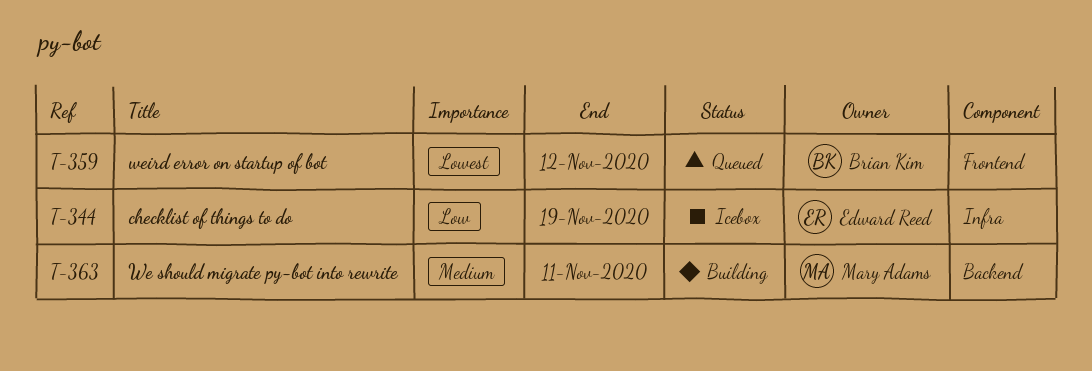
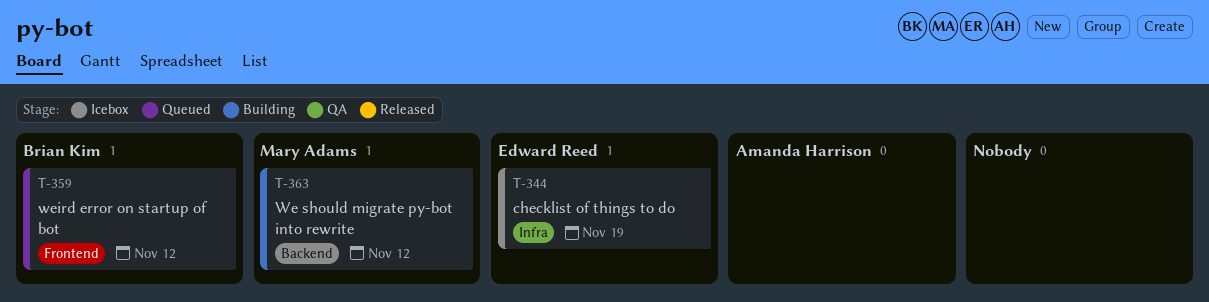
T-363, due: Nov 11 -> Nov 12

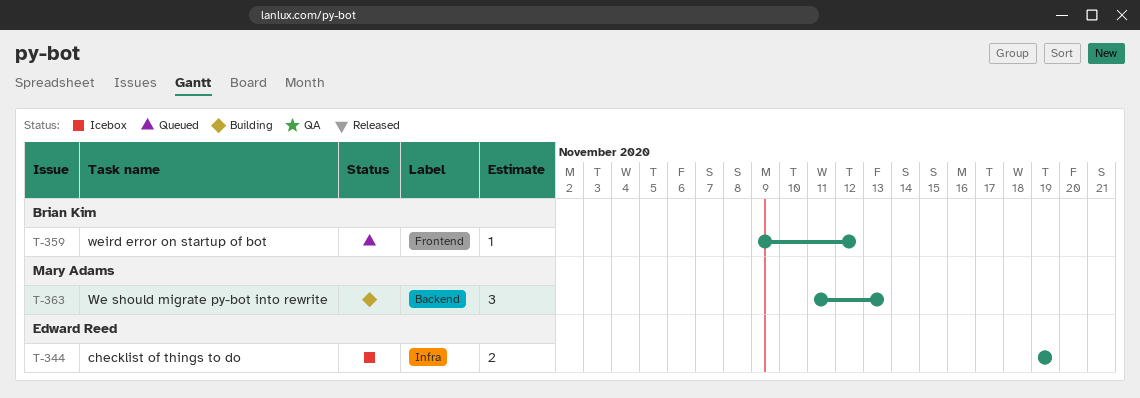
T-363, due: Nov 12 -> Nov 13

